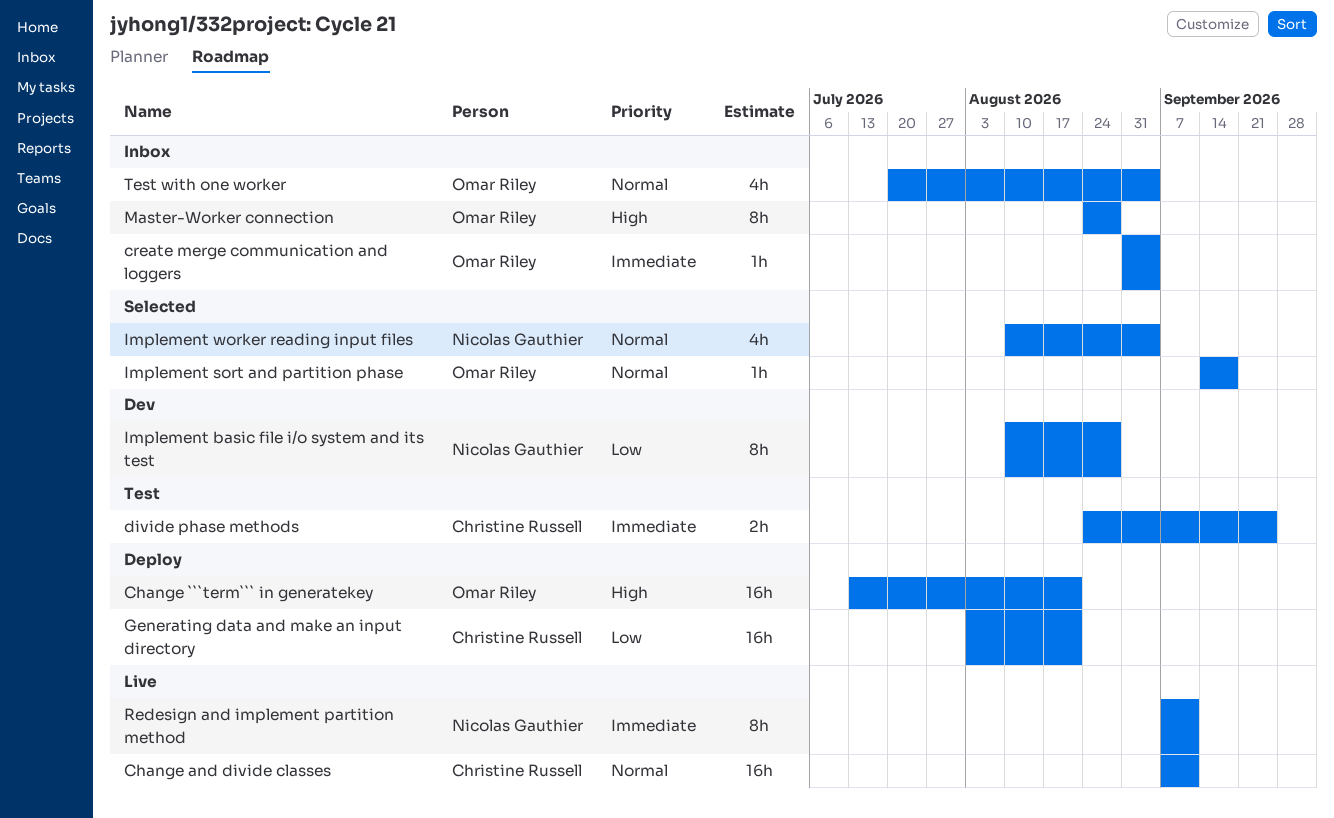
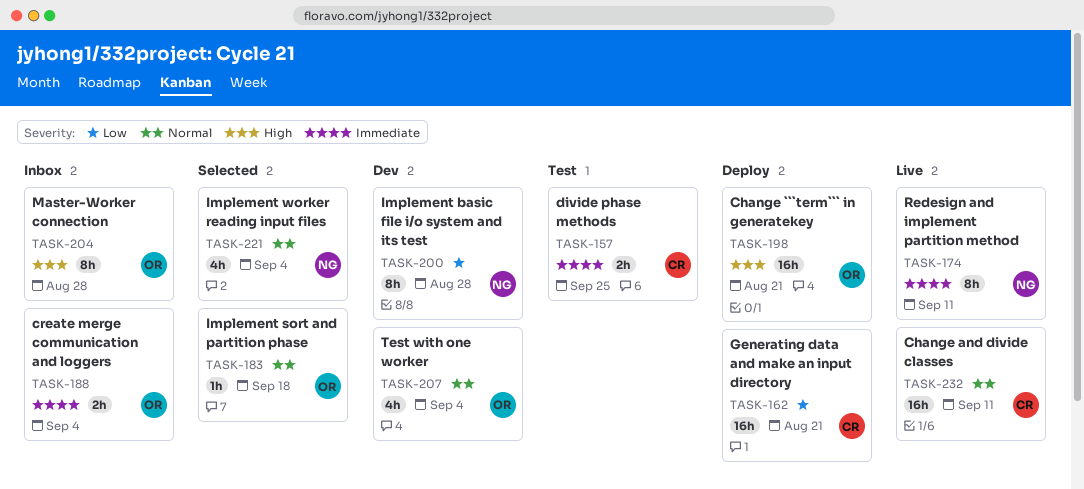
create merge communication and loggers, estimate: 1h -> 2h
Test with one worker, status: Inbox -> Dev

